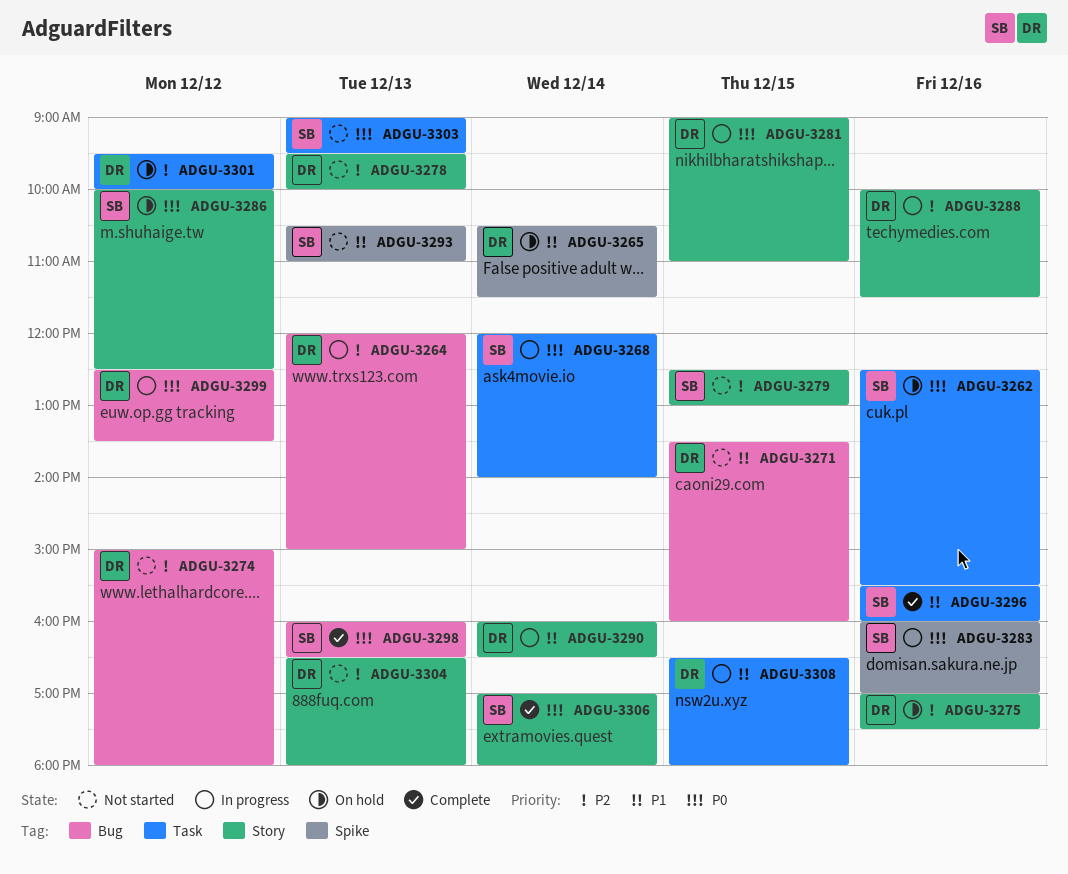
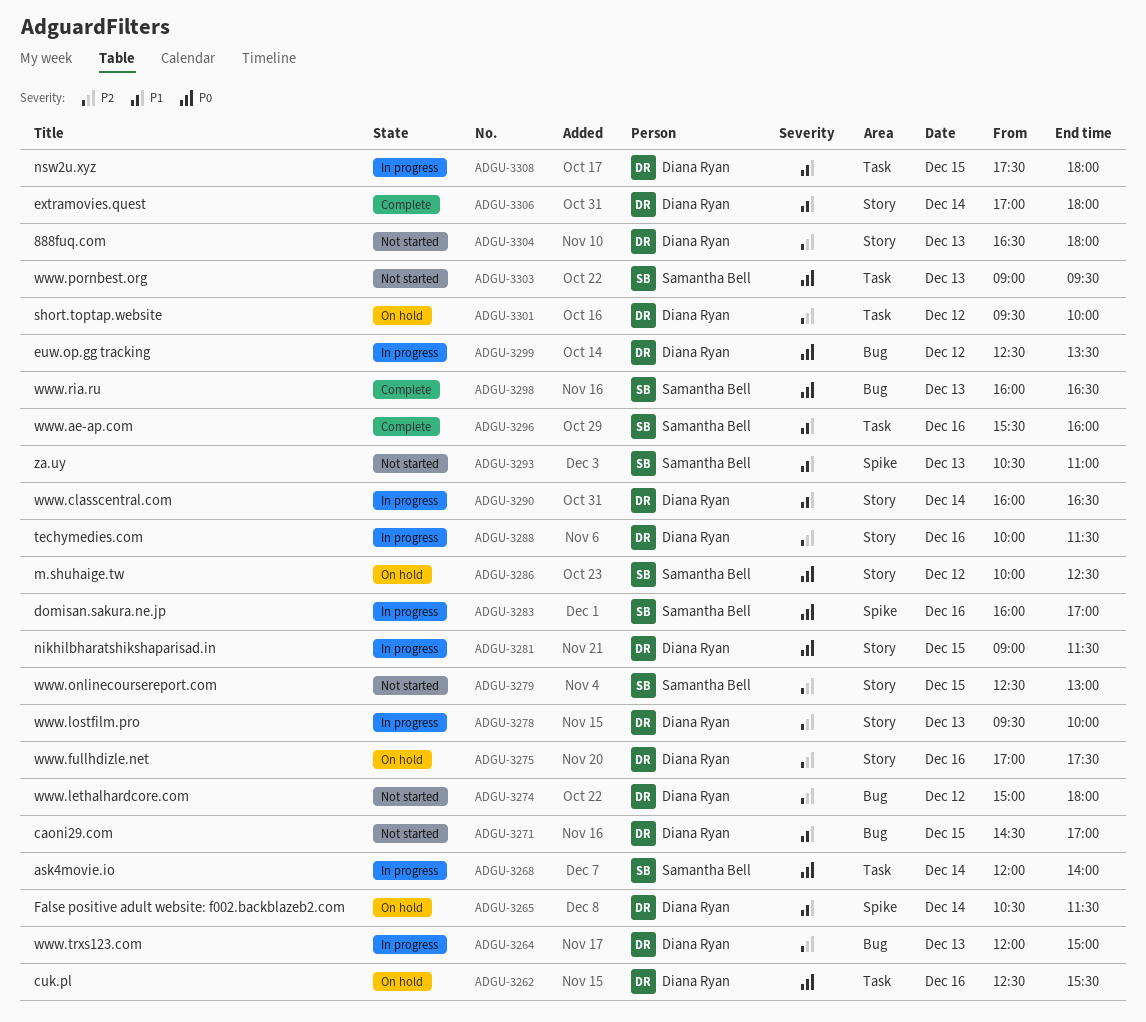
ADGU-3262, owner: Samantha Bell -> Diana Ryan
ADGU-3271, begins: 13:30 -> 14:30
ADGU-3271, ends: 16:00 -> 17:00
ADGU-3278, status: Not started -> In progress
ADGU-3281, ends: 11:00 -> 11:30
ADGU-3306, owner: Samantha Bell -> Diana Ryan
ADGU-3306, priority: P0 -> P1
ADGU-3308, begins: 16:30 -> 17:30

